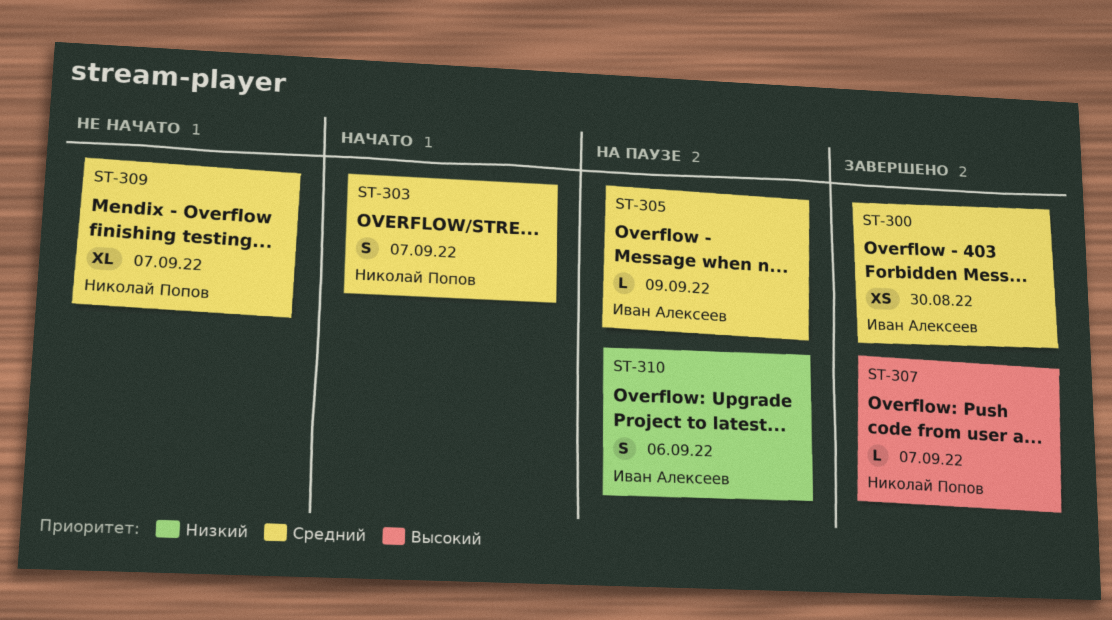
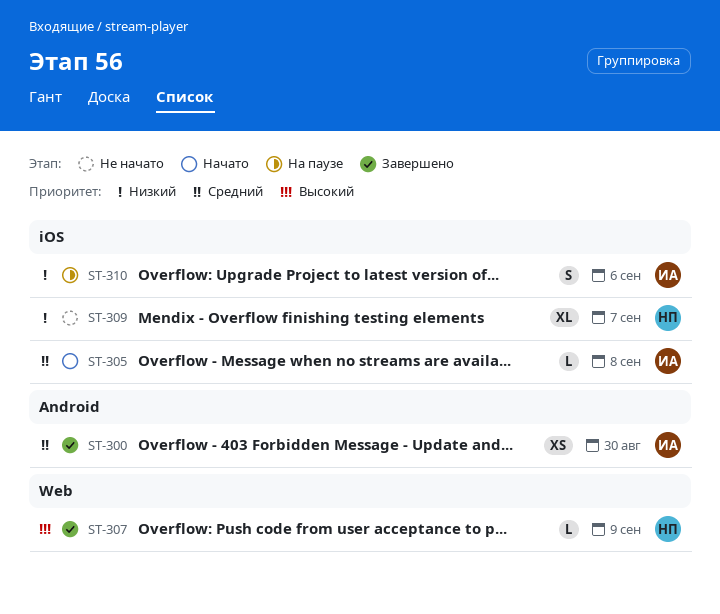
ST-303: present -> none
ST-305, status: На паузе -> Начато
ST-305, due: Sep 9 -> Sep 8
ST-307, due: Sep 7 -> Sep 9
ST-309, priority: Средний -> Низкий

